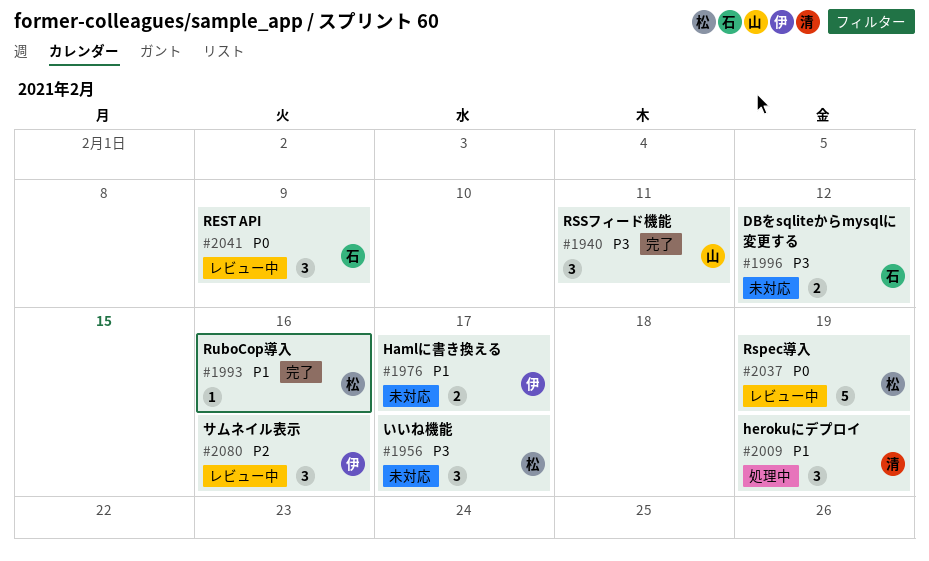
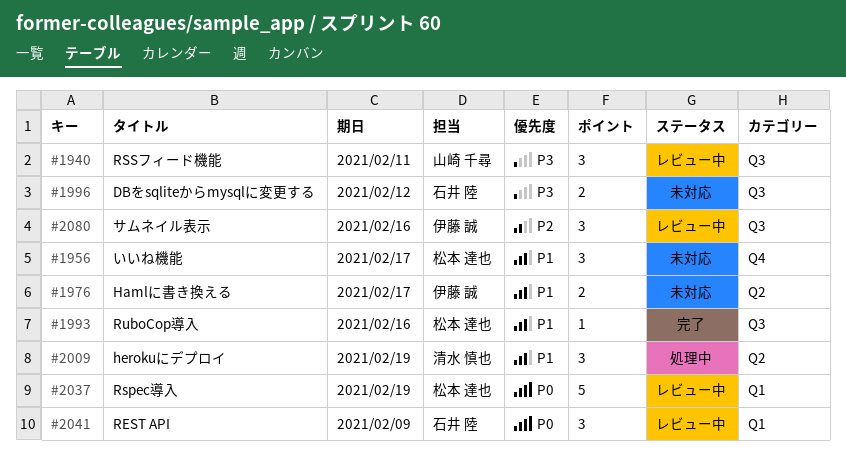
#1940, status: 完了 -> レビュー中
#1956, priority: P3 -> P1

